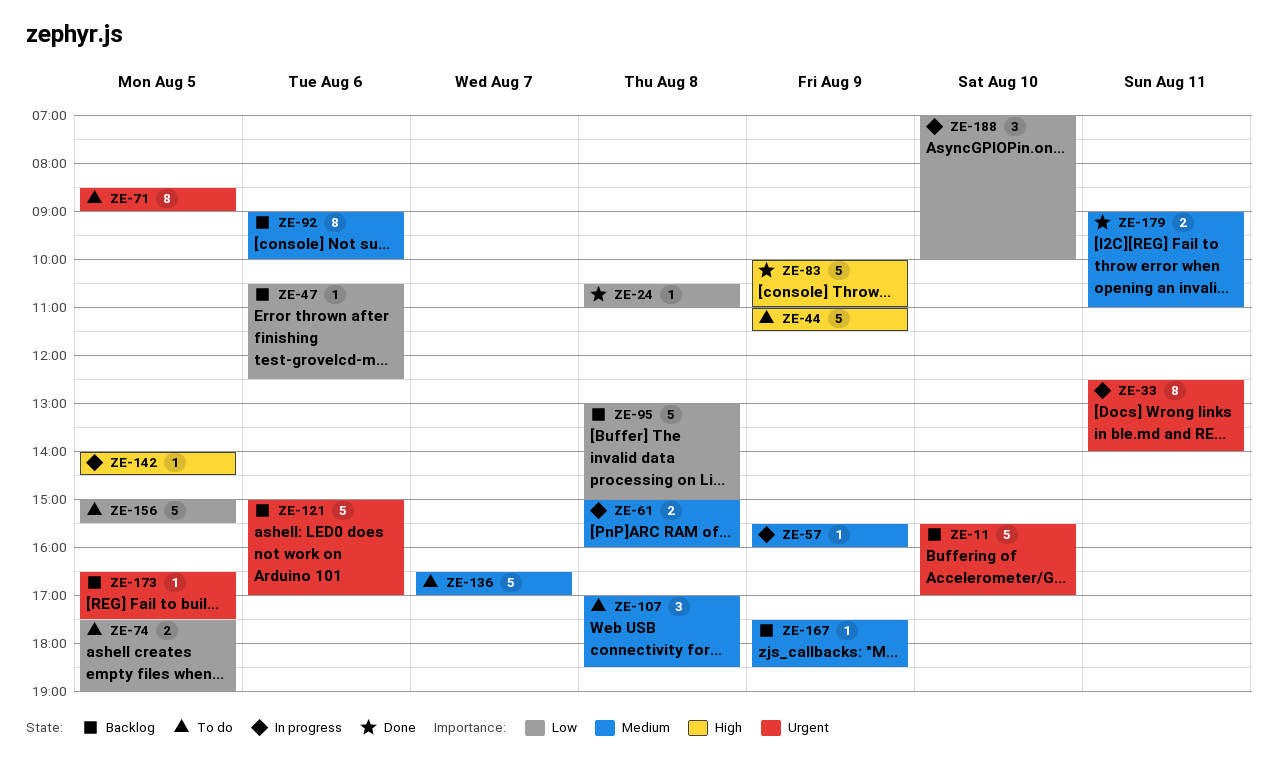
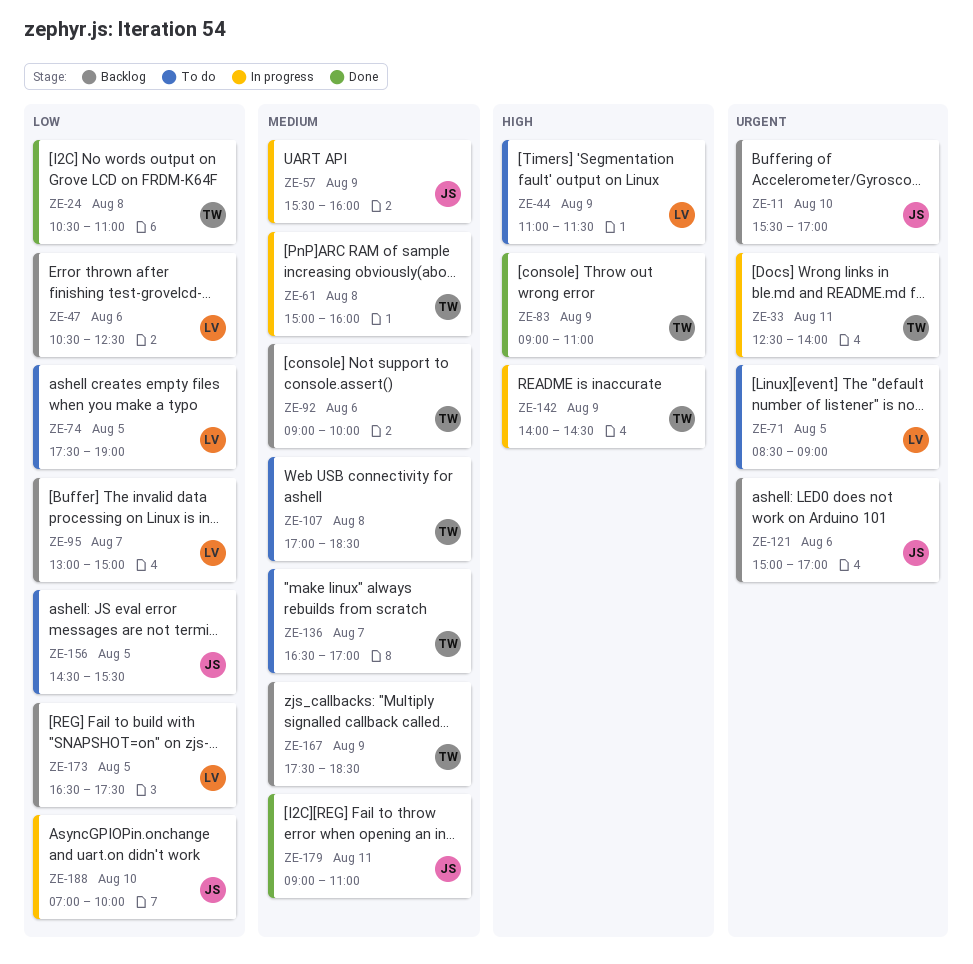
ZE-83, begins: 10:00 -> 09:00
ZE-95, day: Aug 8 -> Aug 7
ZE-142, day: Aug 5 -> Aug 9
ZE-156, begins: 15:00 -> 14:30
ZE-173, priority: Urgent -> Low

